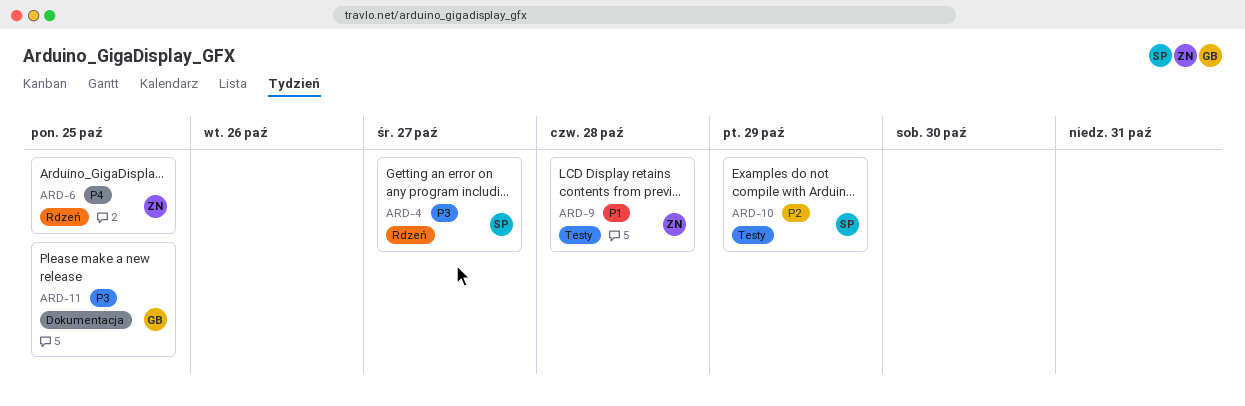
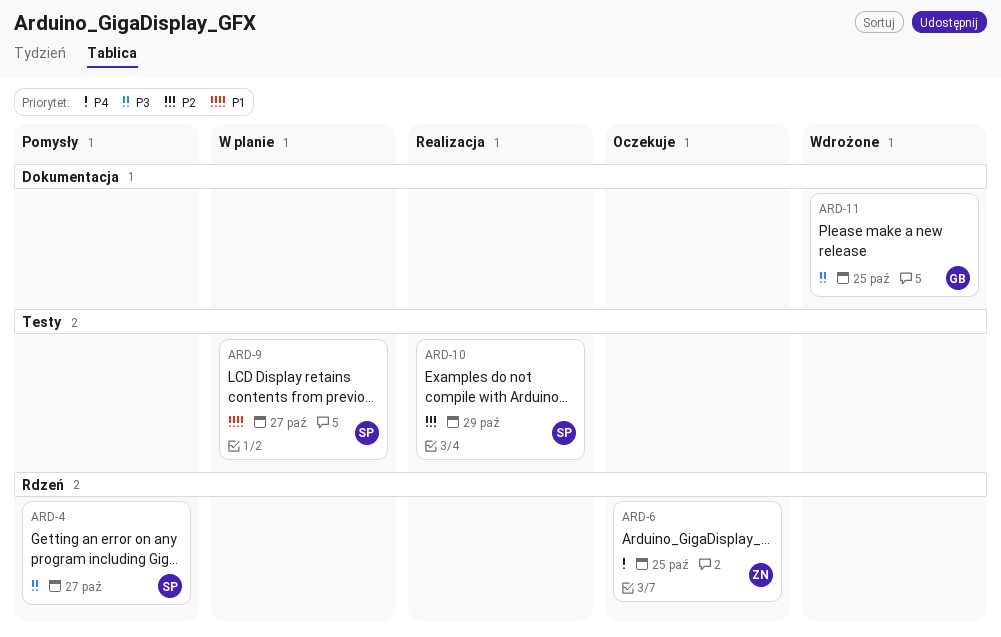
ARD-9, owner: ZN -> SP
ARD-9, due: Oct 28 -> Oct 27

